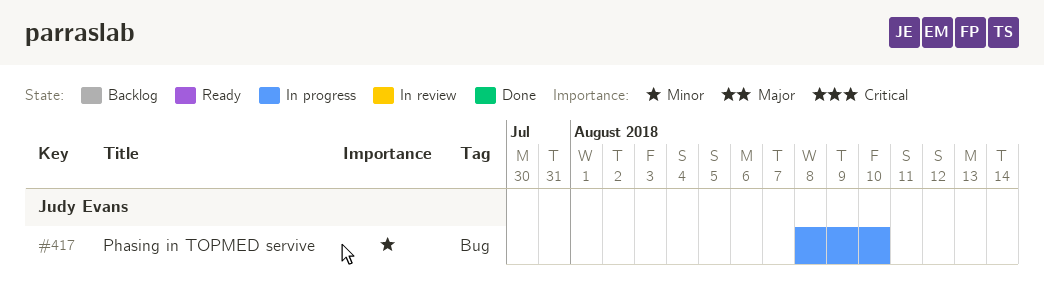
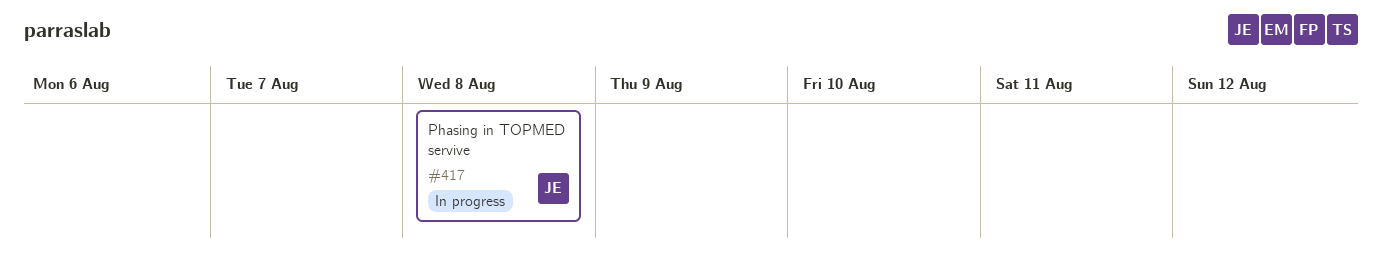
#417, due: Aug 10 -> Aug 8

